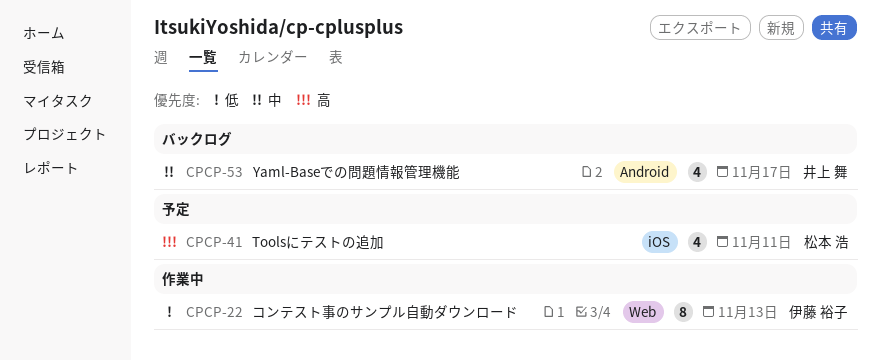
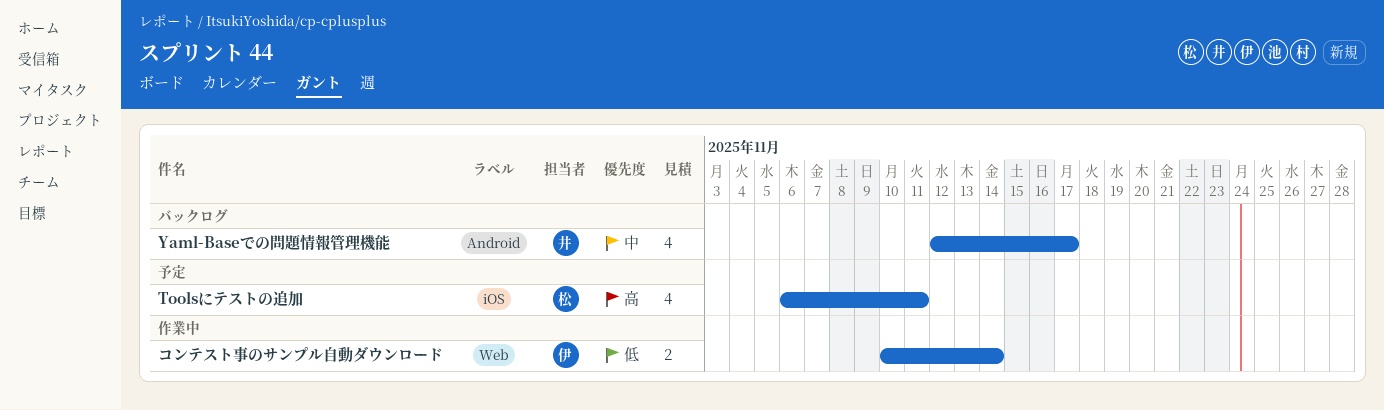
コンテスト事のサンプル自動ダウンロード, estimate: 8 -> 2
コンテスト事のサンプル自動ダウンロード, due: Nov 13 -> Nov 14

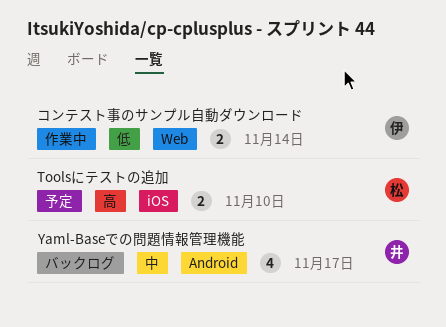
Toolsにテストの追加, estimate: 4 -> 2
Toolsにテストの追加, due: Nov 11 -> Nov 10

